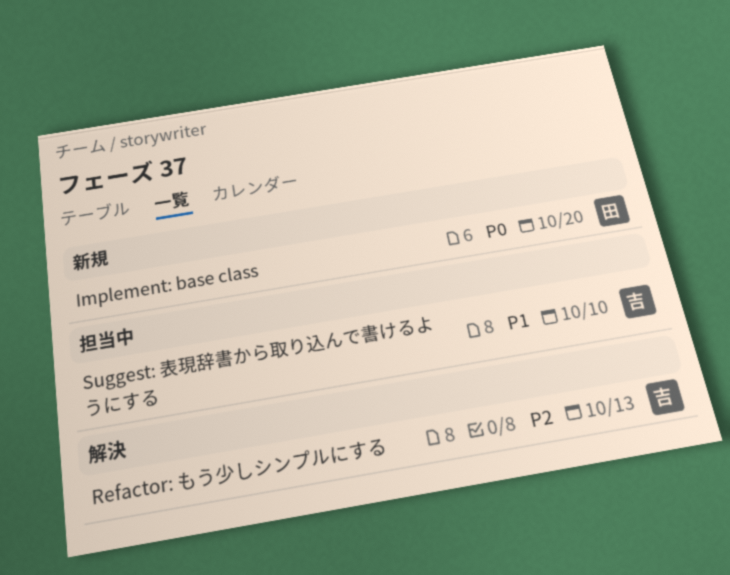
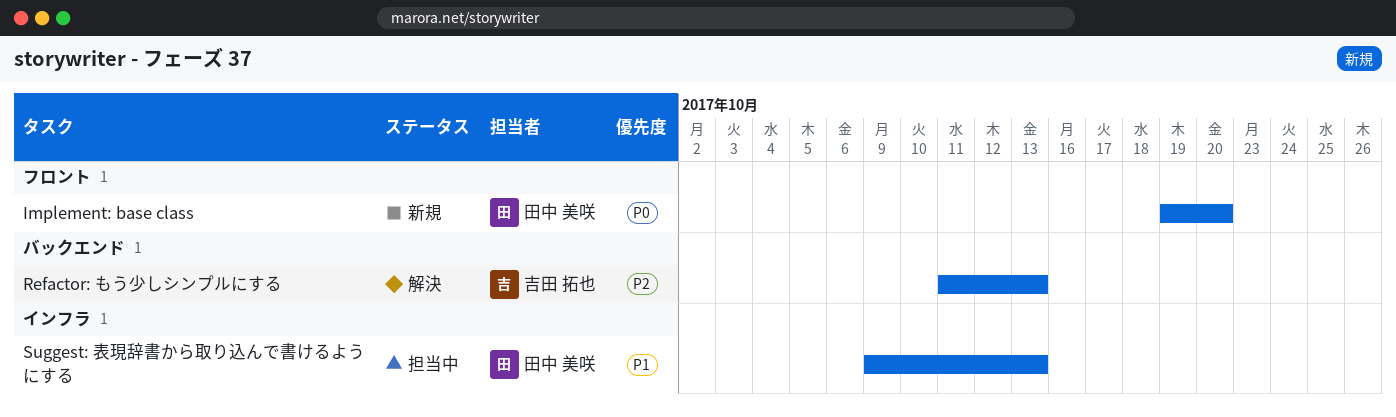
Suggest: 表現辞書から取り込んで書けるようにする, owner: 吉田 拓也 -> 田中 美咲
Suggest: 表現辞書から取り込んで書けるようにする, due: Oct 10 -> Oct 13

